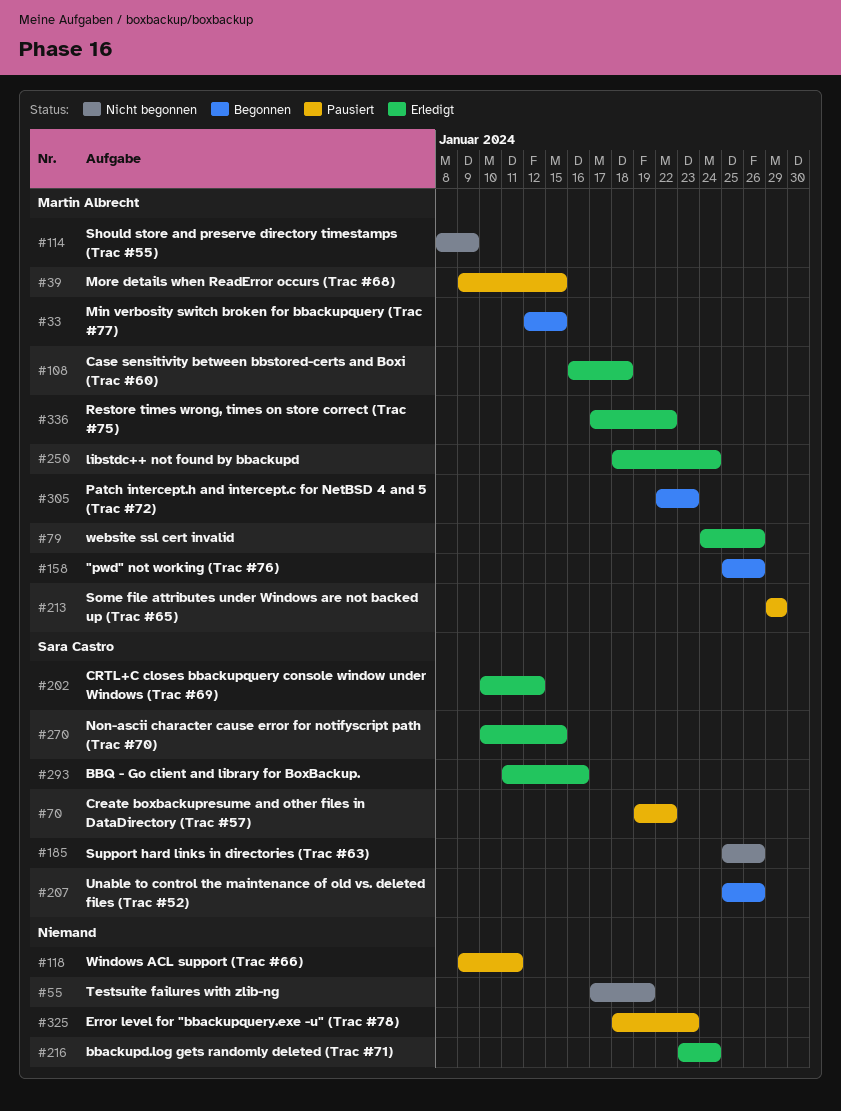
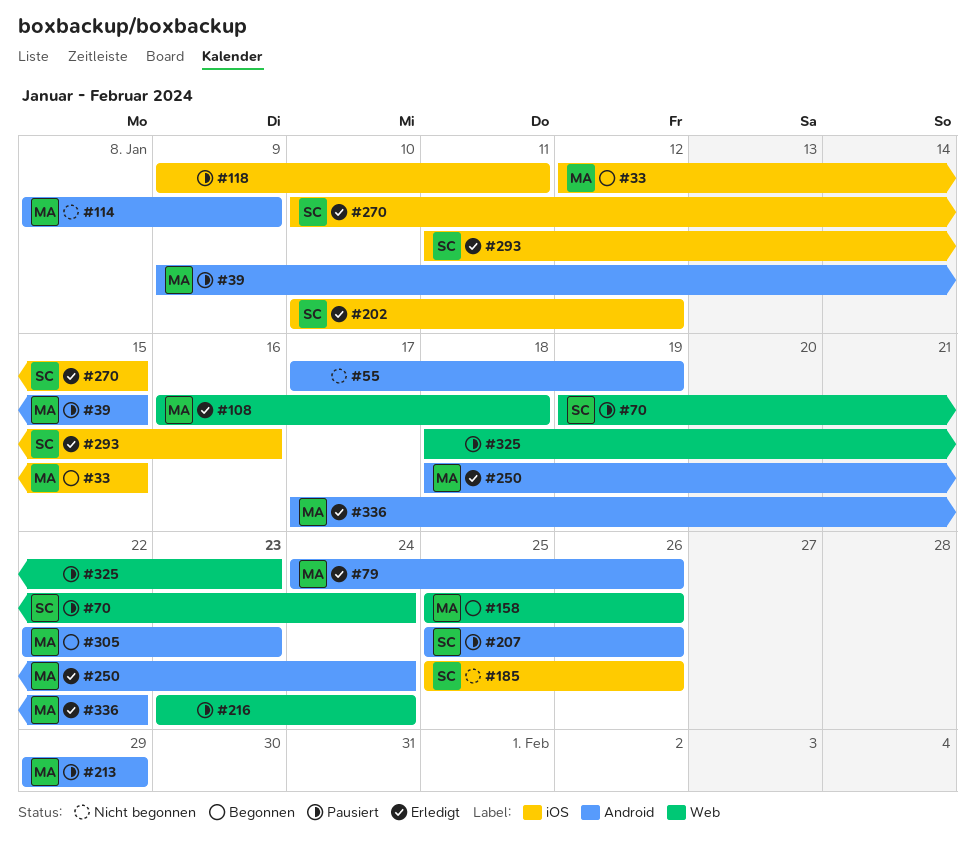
#70, due: Jan 22 -> Jan 24
#207, status: Begonnen -> Pausiert
#216, status: Erledigt -> Pausiert

